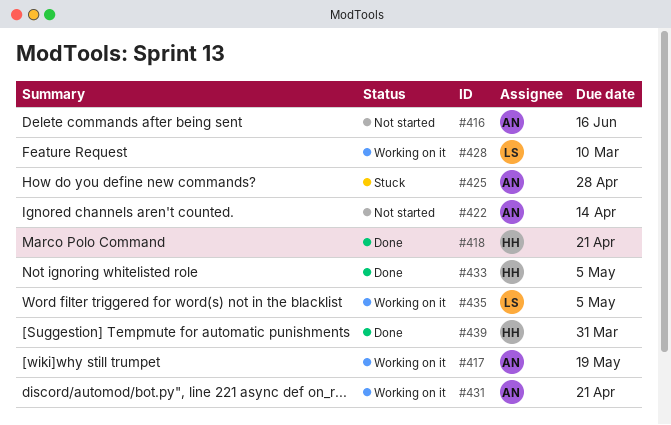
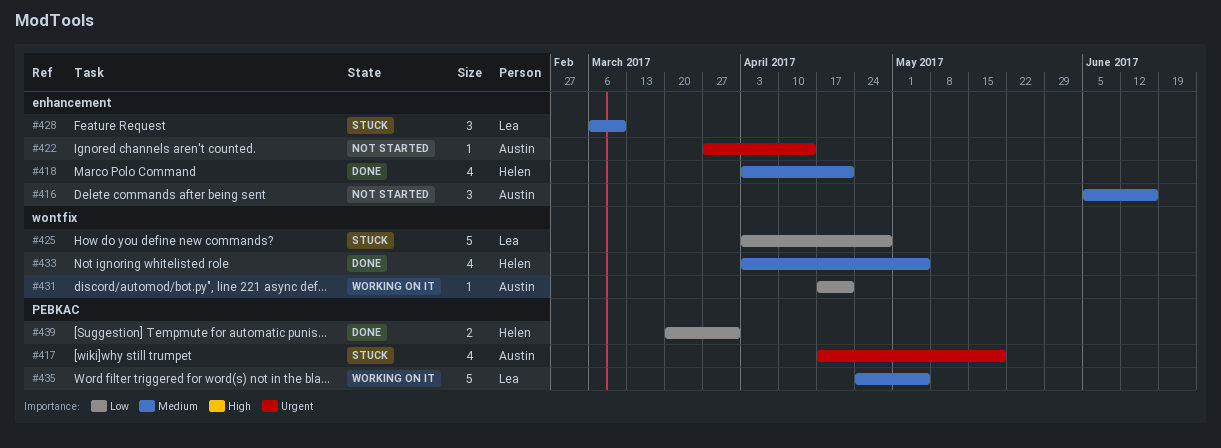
#417, status: Working on it -> Stuck
#425, owner: Austin -> Lea
#428, status: Working on it -> Stuck

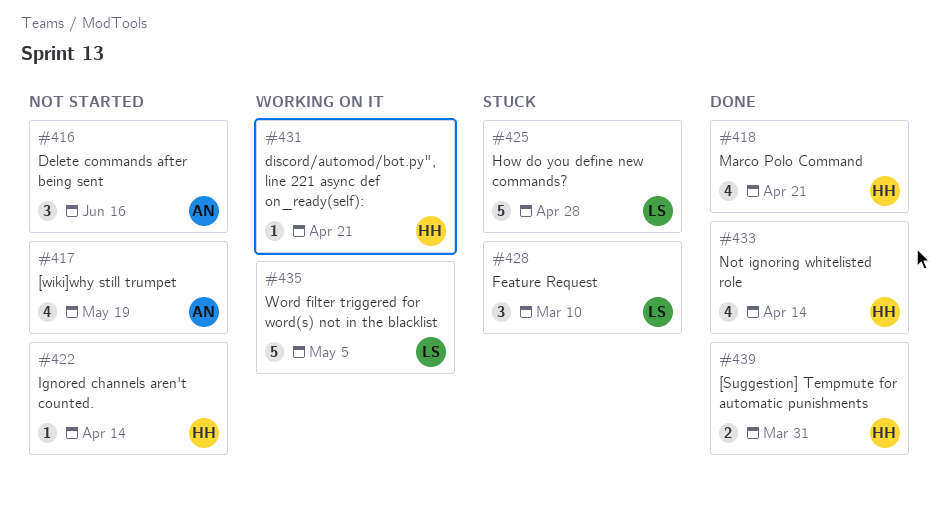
#417, status: Stuck -> Not started
#422, owner: Austin -> Helen
#431, owner: Austin -> Helen
#433, due: May 5 -> Apr 14

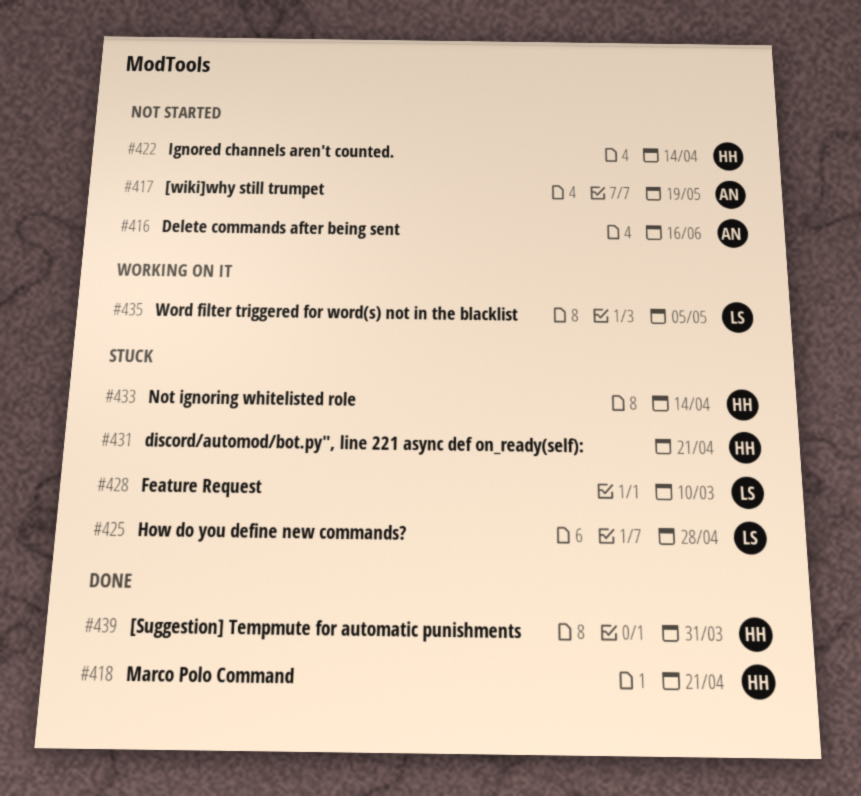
#431, status: Working on it -> Stuck
#433, status: Done -> Stuck

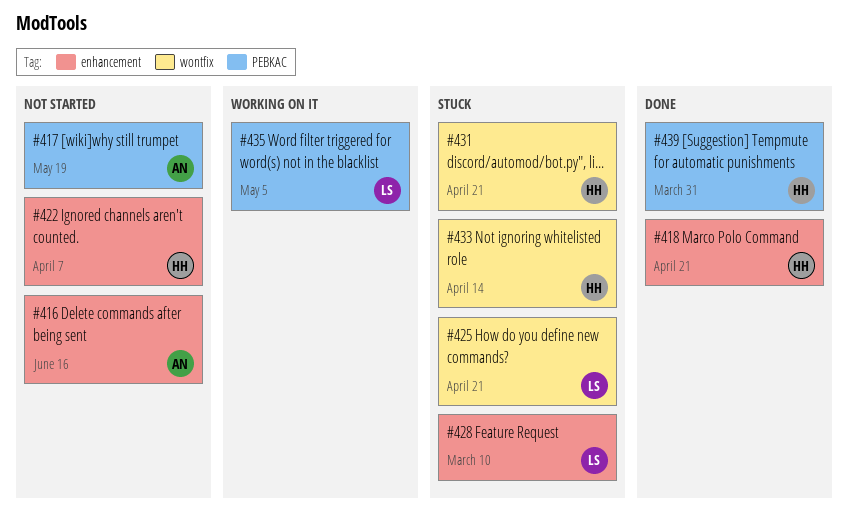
#422, due: Apr 14 -> Apr 7
#425, due: Apr 28 -> Apr 21

